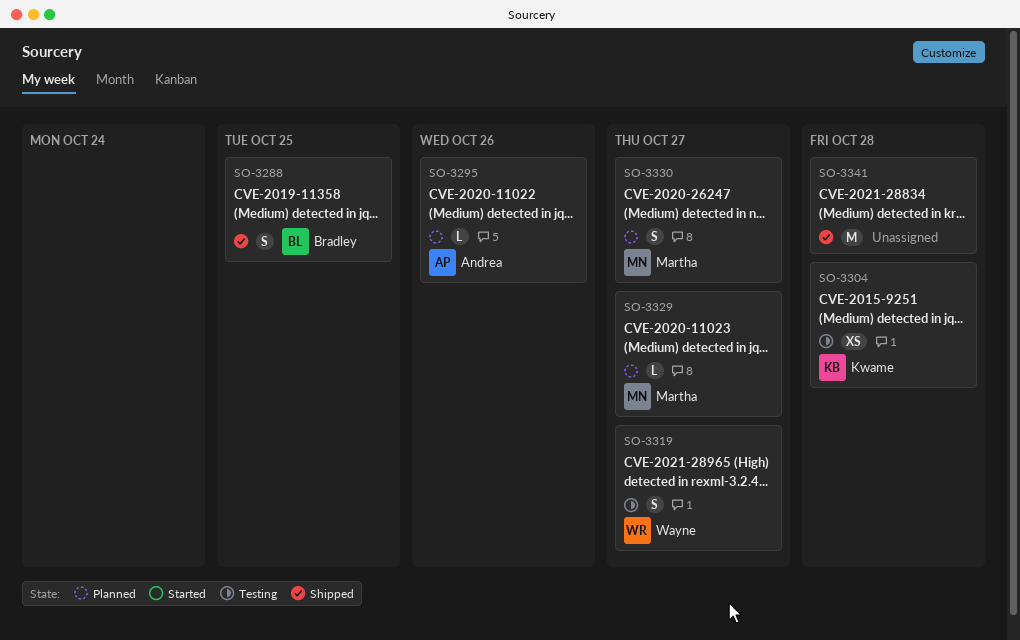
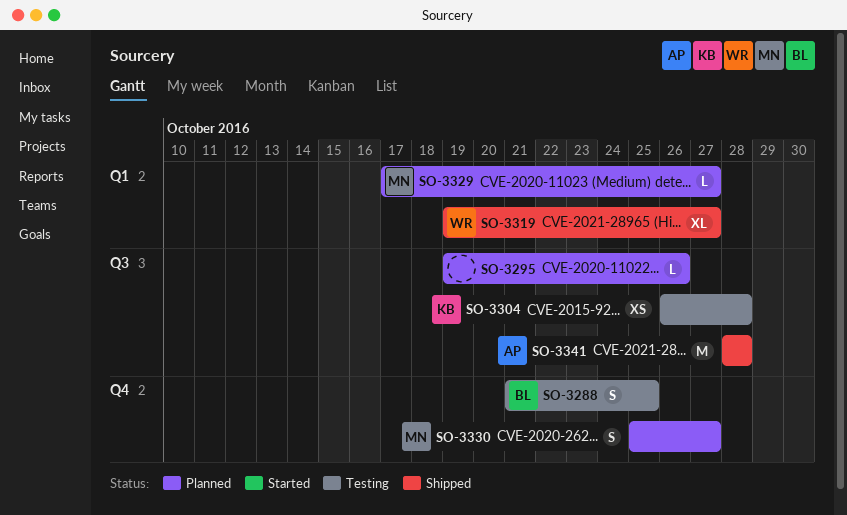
SO-3288, status: Shipped -> Testing
SO-3295, owner: Andrea -> none
SO-3319, status: Testing -> Shipped
SO-3319, estimate: S -> XL
SO-3341, owner: none -> Andrea

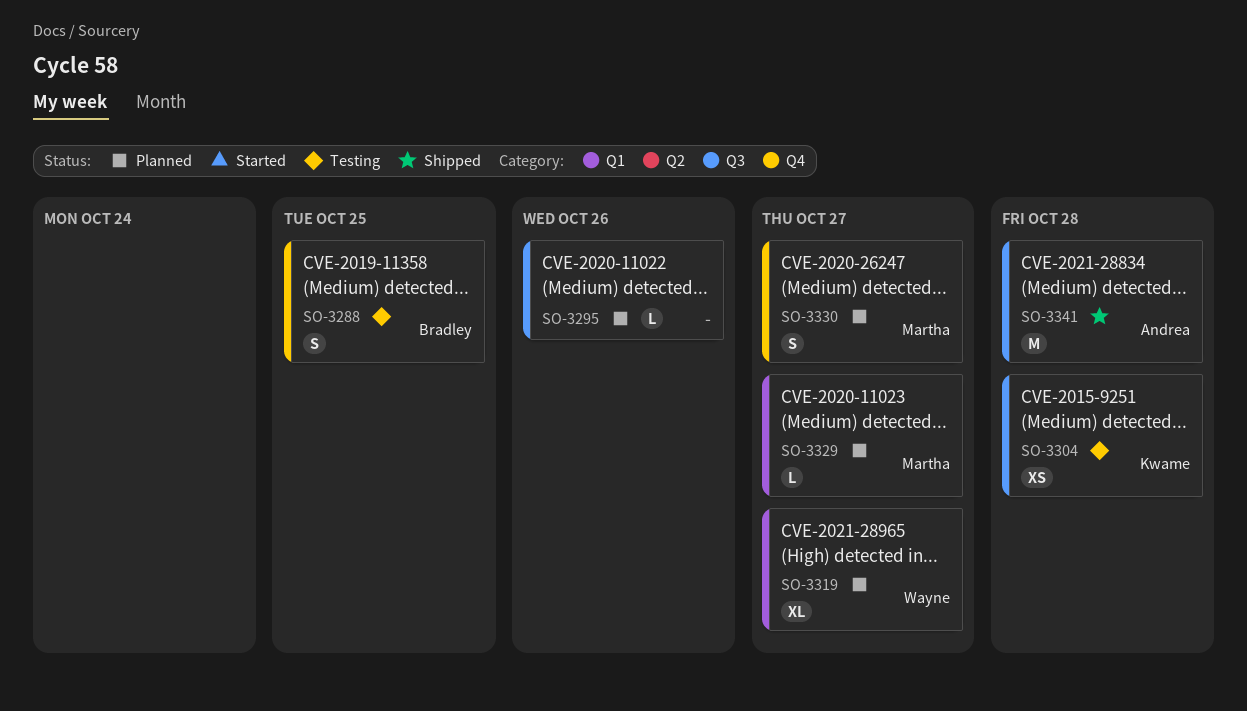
SO-3319, status: Shipped -> Planned

